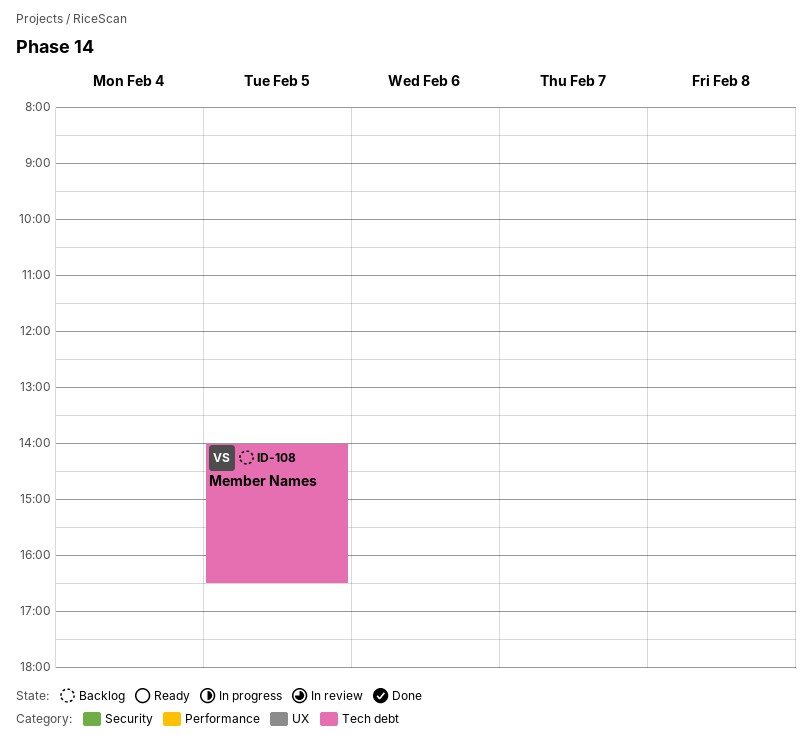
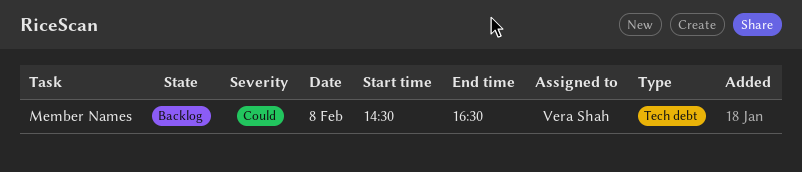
Member Names, day: Feb 5 -> Feb 8
Member Names, begins: 14:00 -> 14:30

